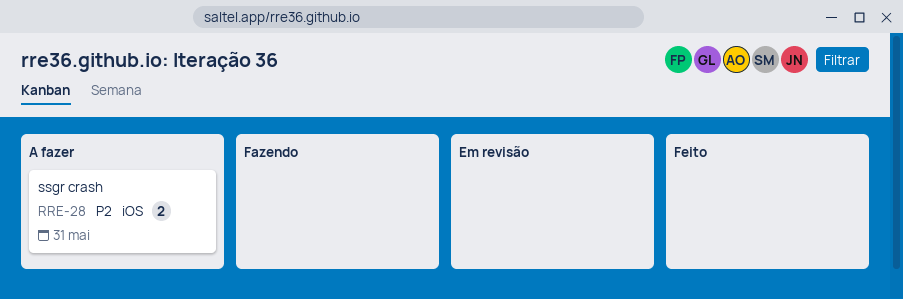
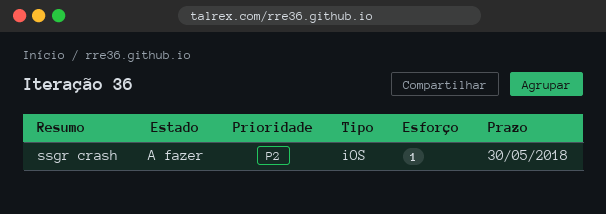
ssgr crash, estimate: 2 -> 1
ssgr crash, due: May 31 -> May 30

